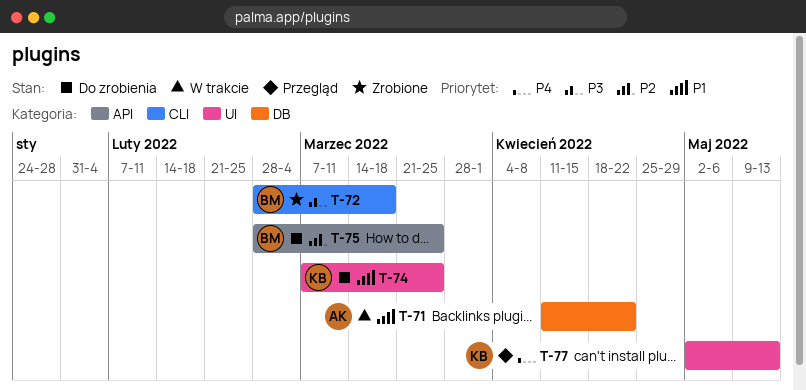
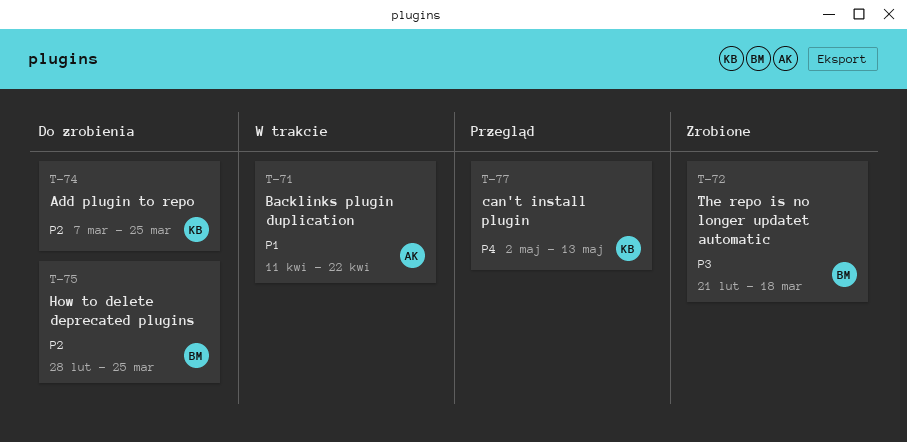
T-72, start: Feb 28 -> Feb 21
T-74, priority: P1 -> P2

